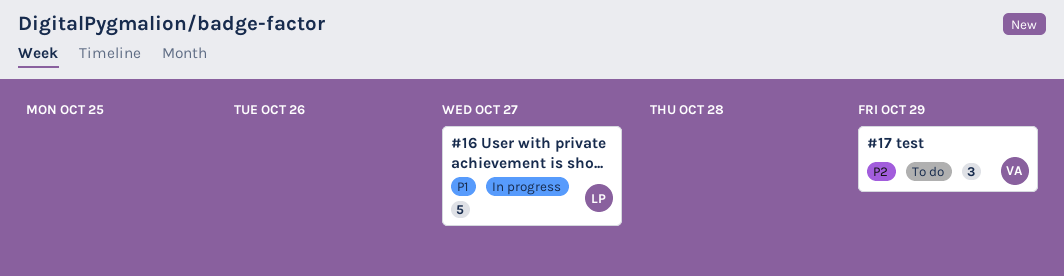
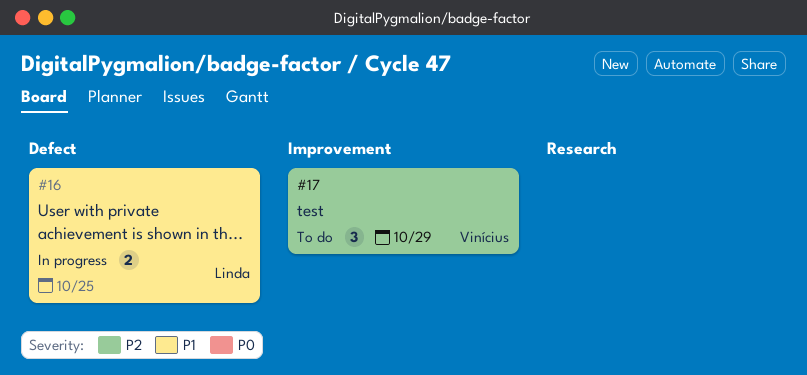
#16, estimate: 5 -> 2
#16, due: Oct 27 -> Oct 25

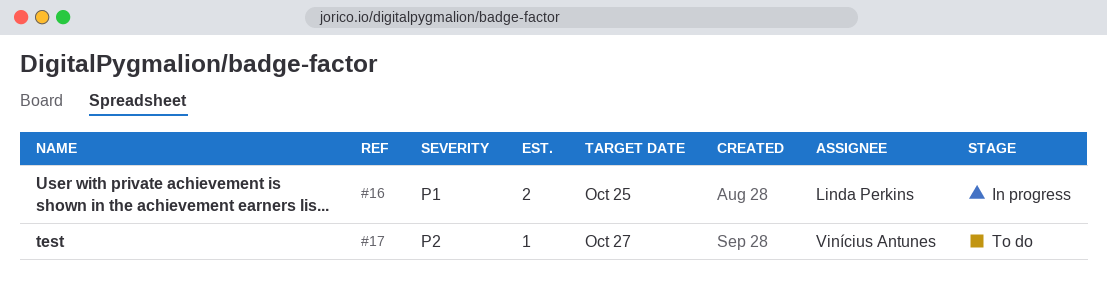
#17, estimate: 3 -> 1
#17, due: Oct 29 -> Oct 27

